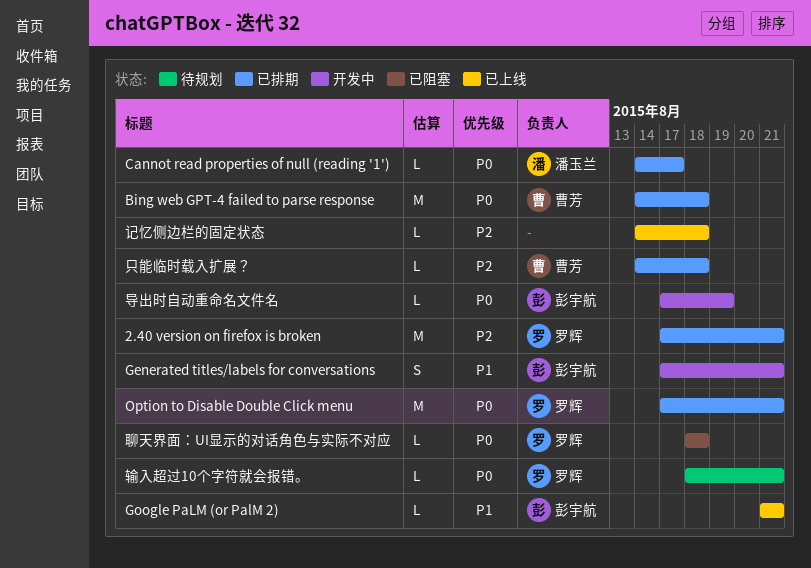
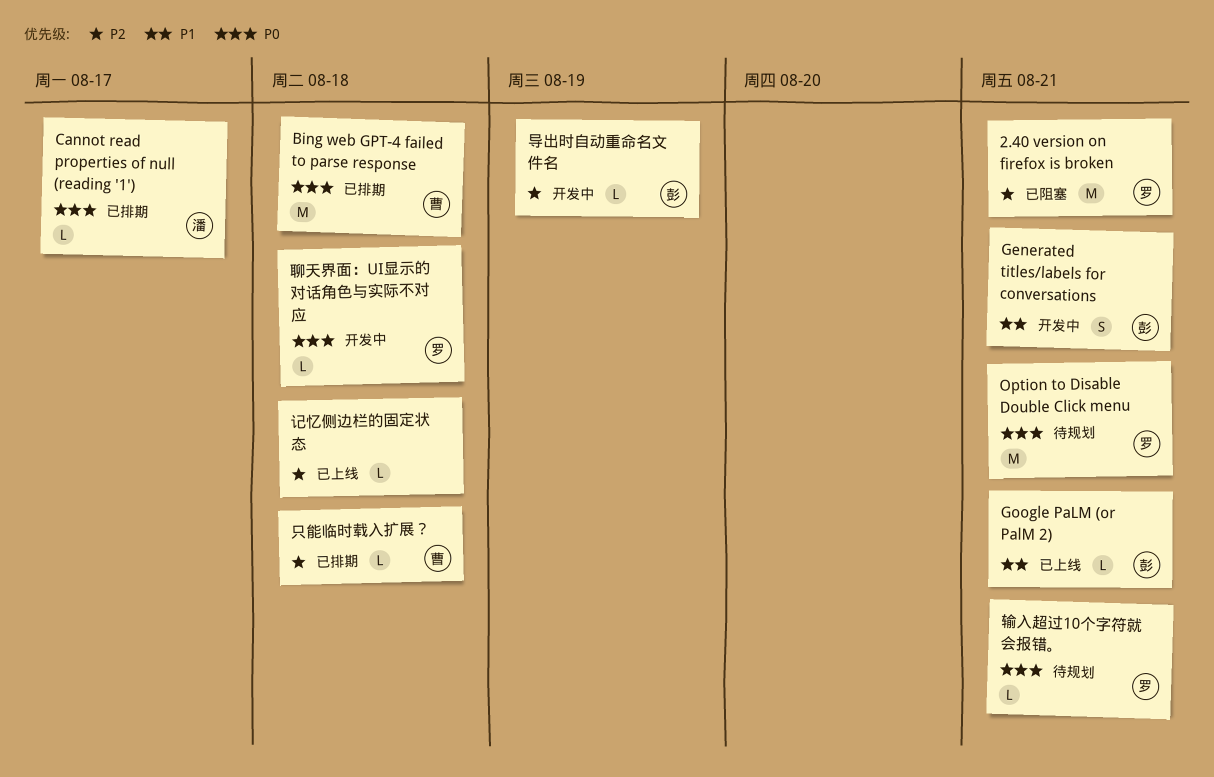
2.40 version on firefox is broken, status: 已排期 -> 已阻塞
Option to Disable Double Click menu, status: 已排期 -> 待规划
导出时自动重命名文件名, priority: P0 -> P2
聊天界面：UI显示的对话角色与实际不对应, status: 已阻塞 -> 开发中

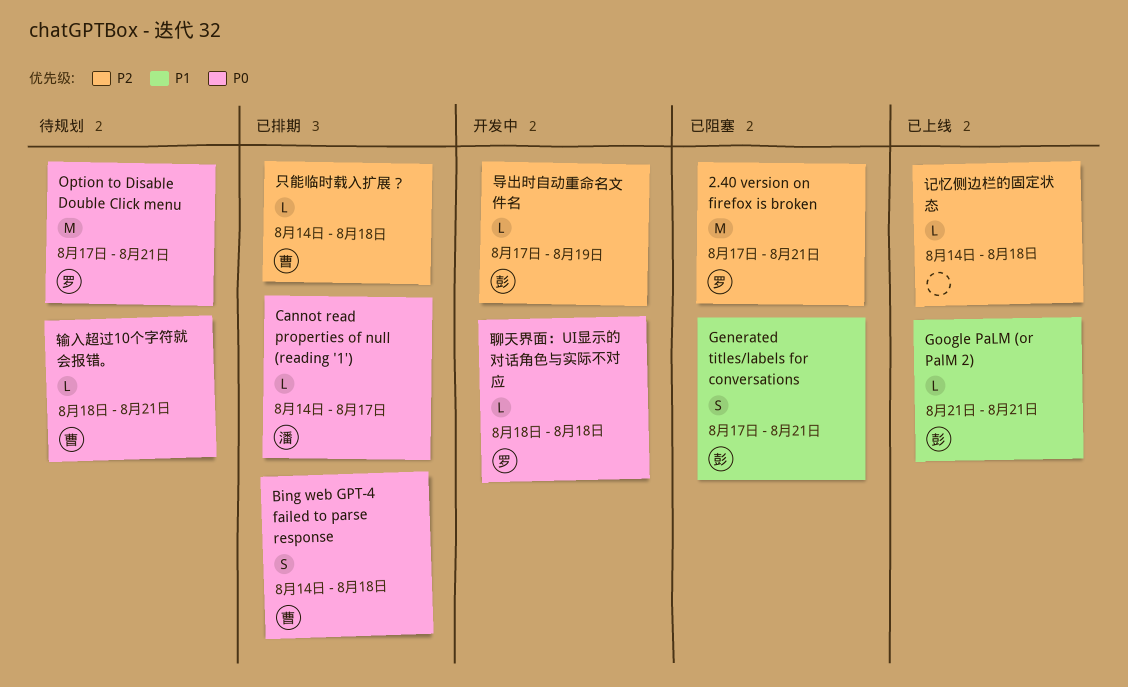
Bing web GPT-4 failed to parse response, estimate: M -> S
Generated titles/labels for conversations, status: 开发中 -> 已阻塞
输入超过10个字符就会报错。, owner: 罗 -> 曹

